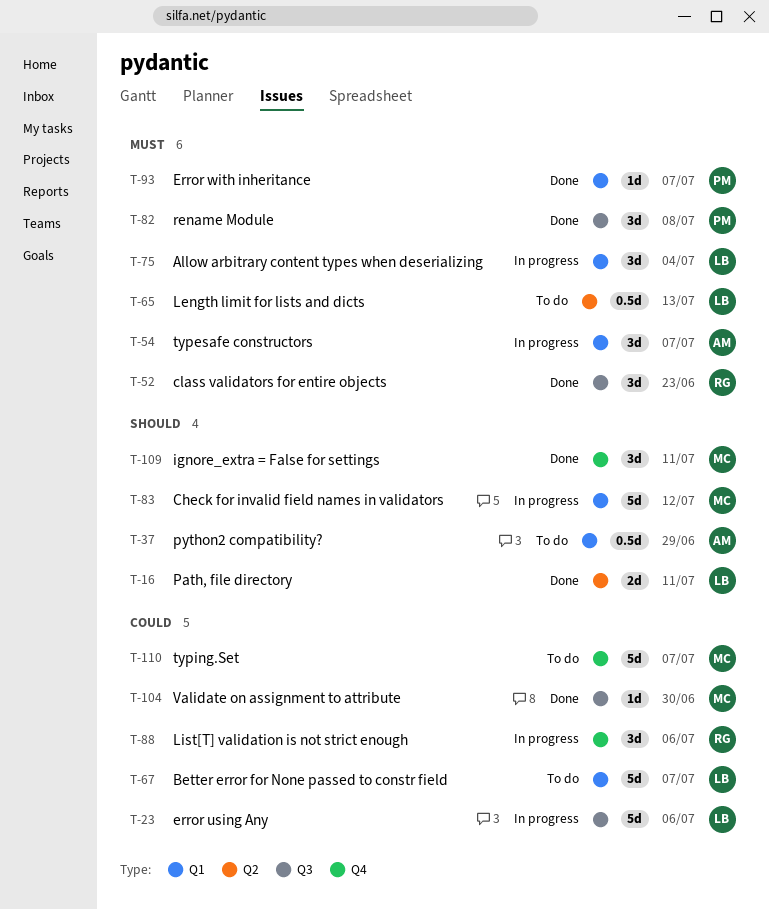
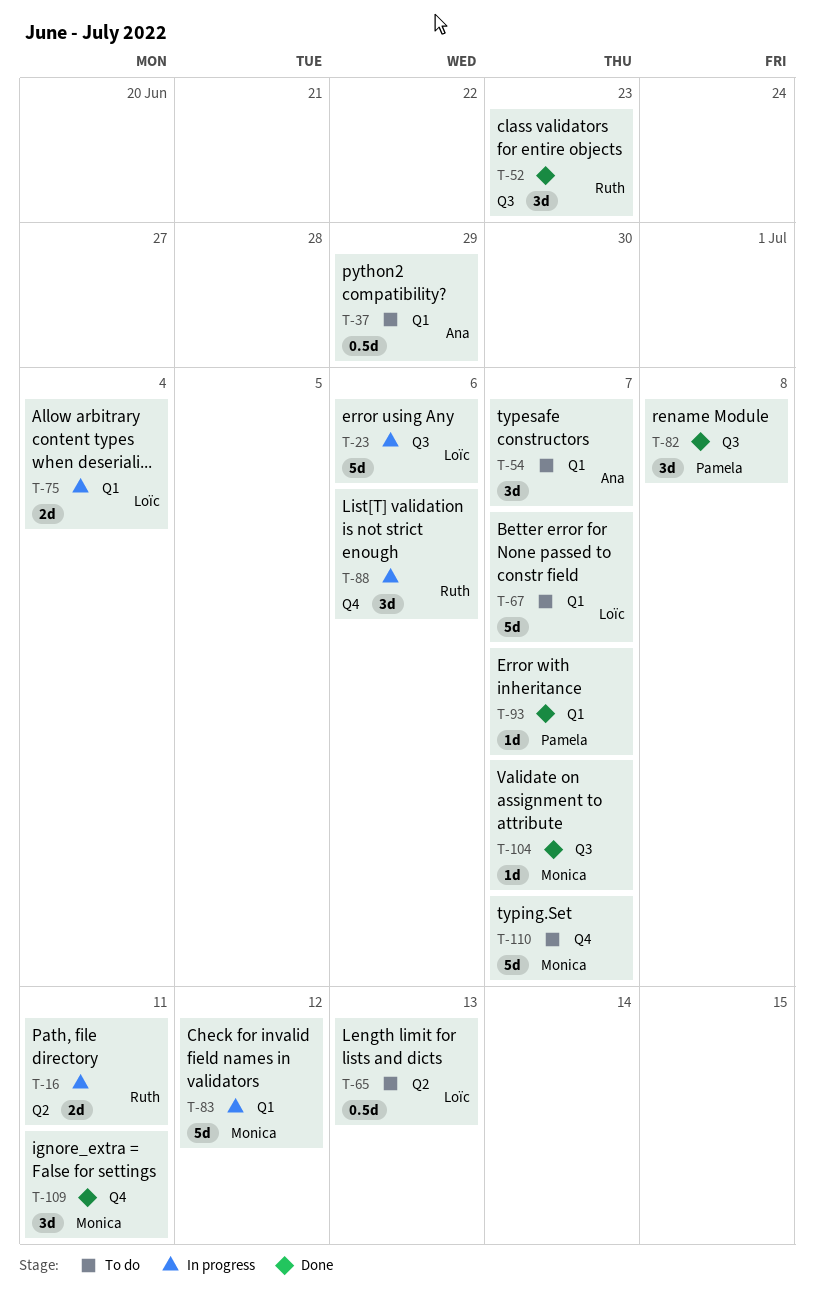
T-16, status: Done -> In progress
T-16, owner: Loïc -> Ruth
T-54, status: In progress -> To do
T-75, estimate: 3d -> 2d
T-104, due: Jun 30 -> Jul 7

